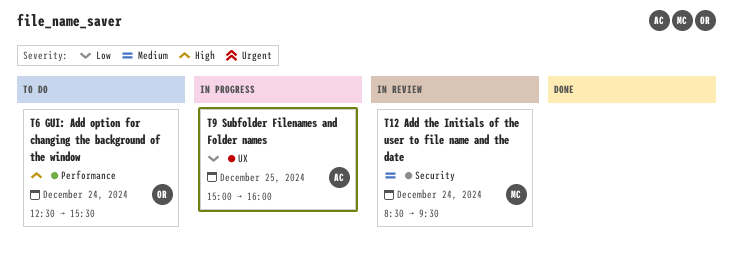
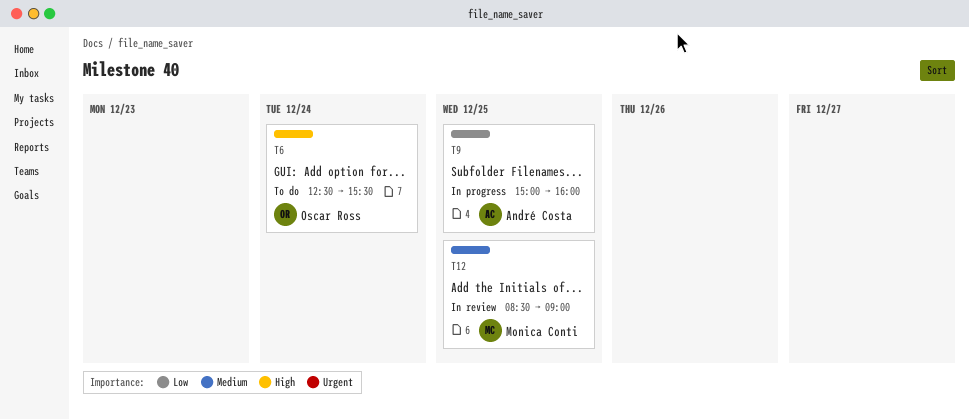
T12, day: Dec 24 -> Dec 25
T12, ends: 09:30 -> 09:00

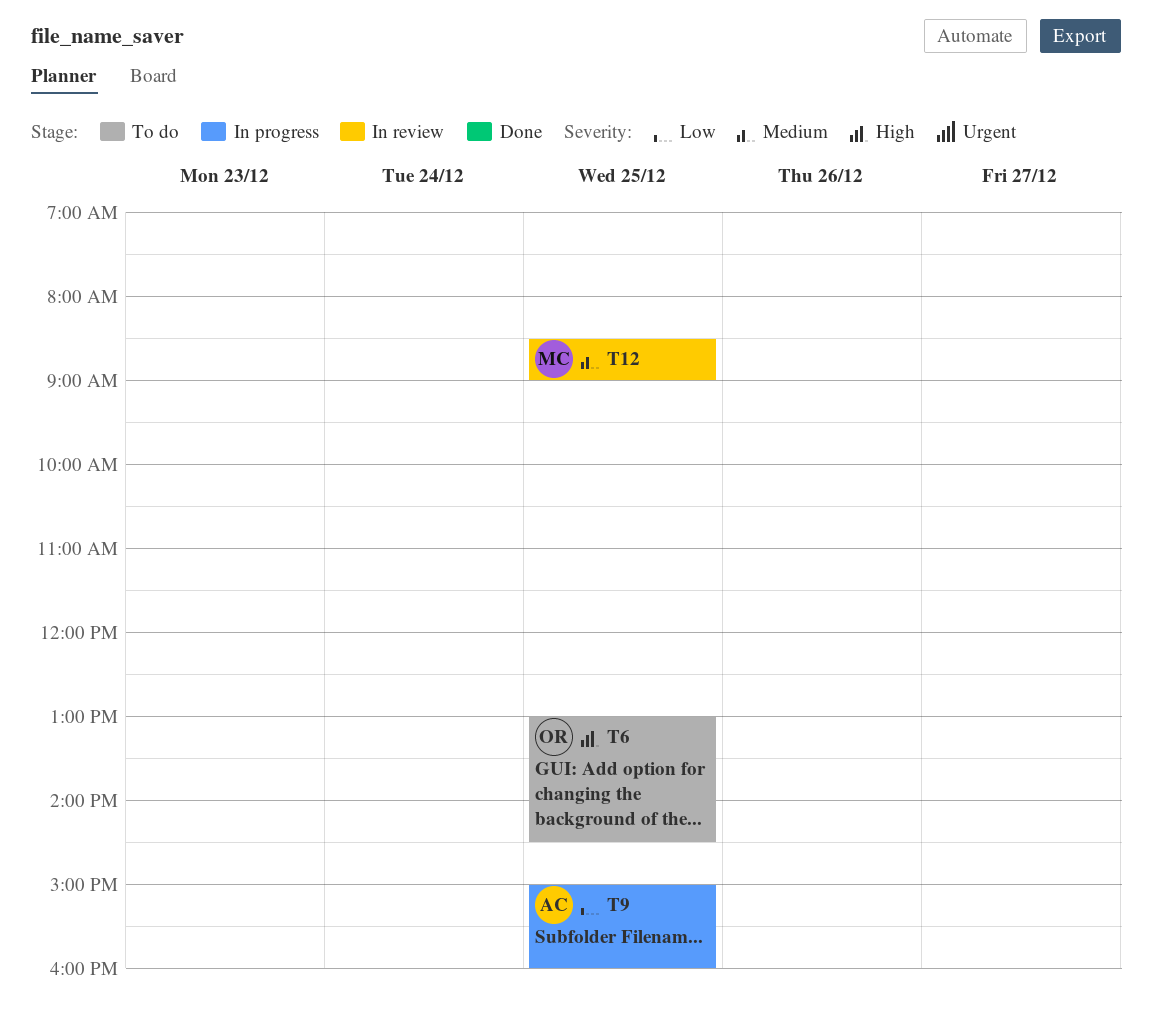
T6, day: Dec 24 -> Dec 25
T6, begins: 12:30 -> 13:00
T6, ends: 15:30 -> 14:30

